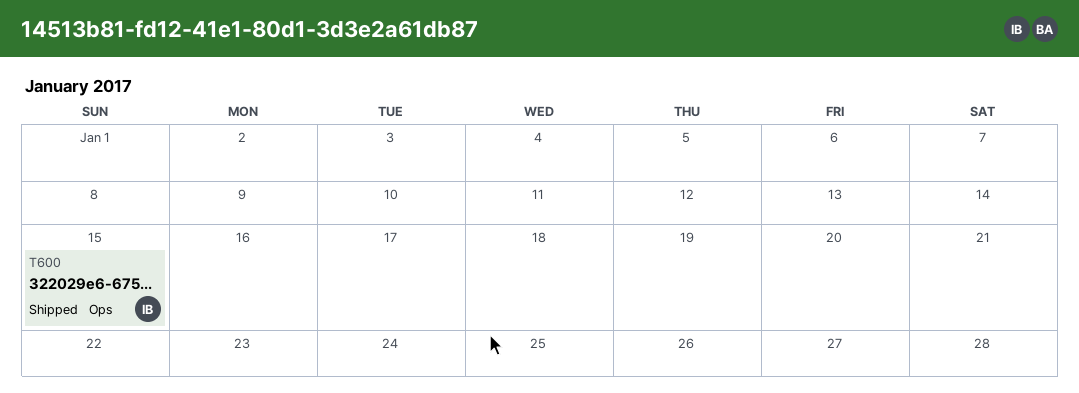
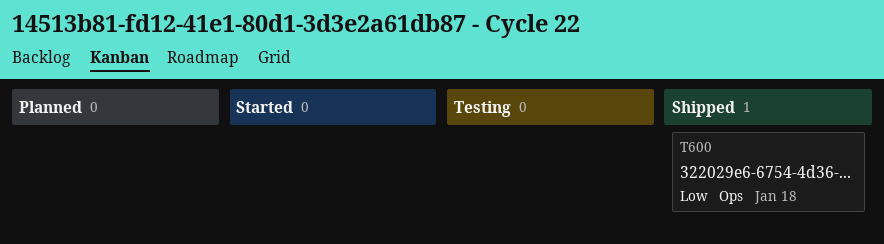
T600, due: Jan 15 -> Jan 18

